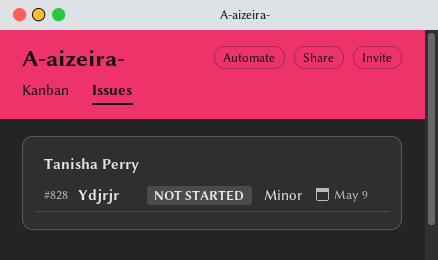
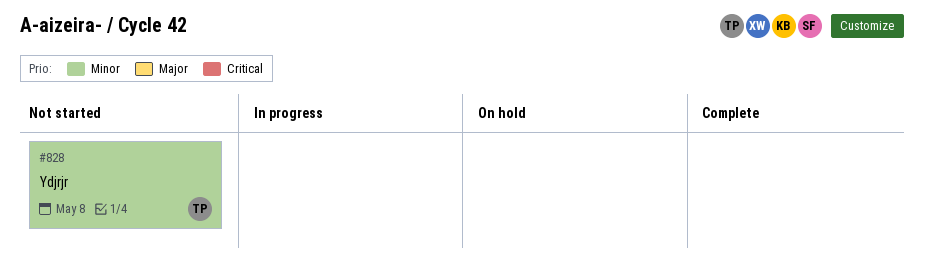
#828, due: May 9 -> May 8

